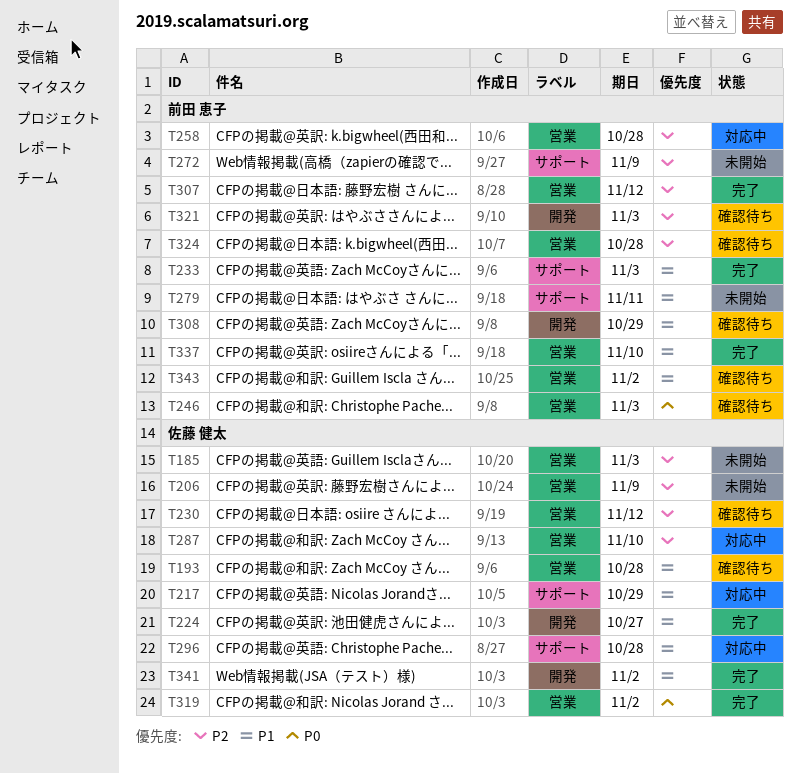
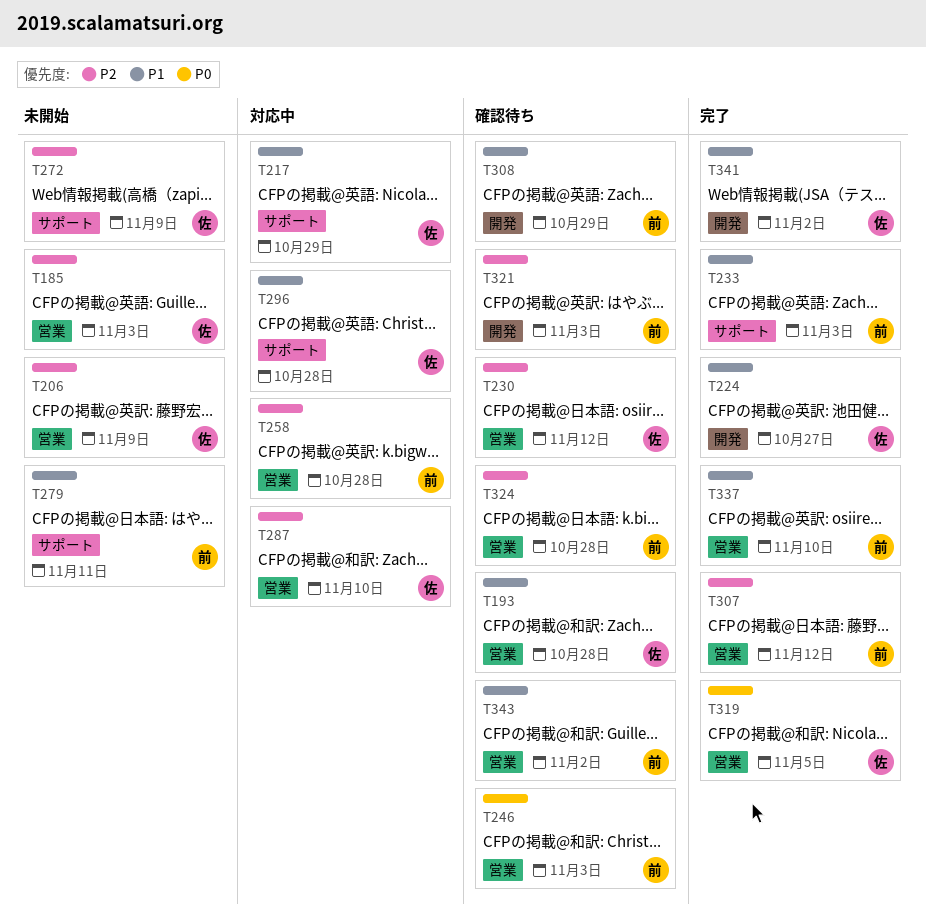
T272, owner: 前田 恵子 -> 佐藤 健太
T319, due: Nov 2 -> Nov 5

